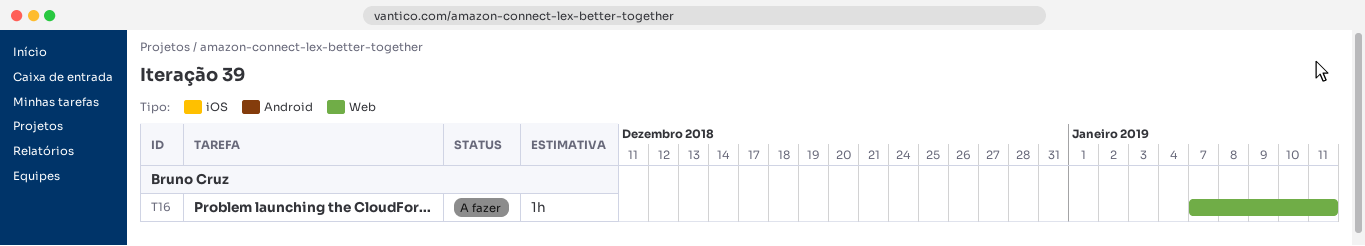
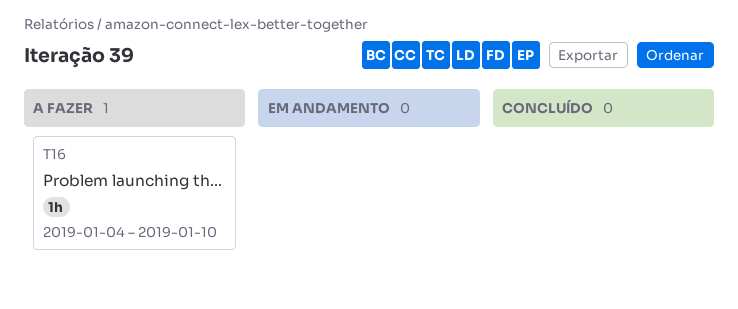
T16, start: Jan 7 -> Jan 4
T16, due: Jan 11 -> Jan 10

